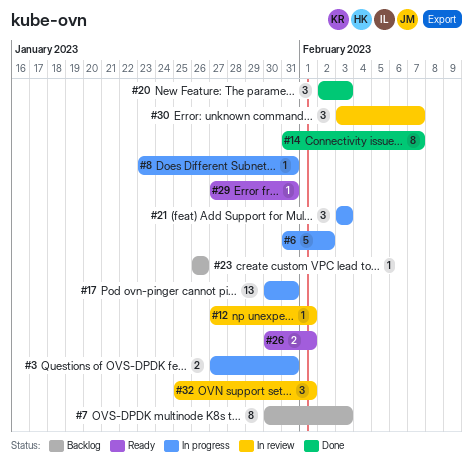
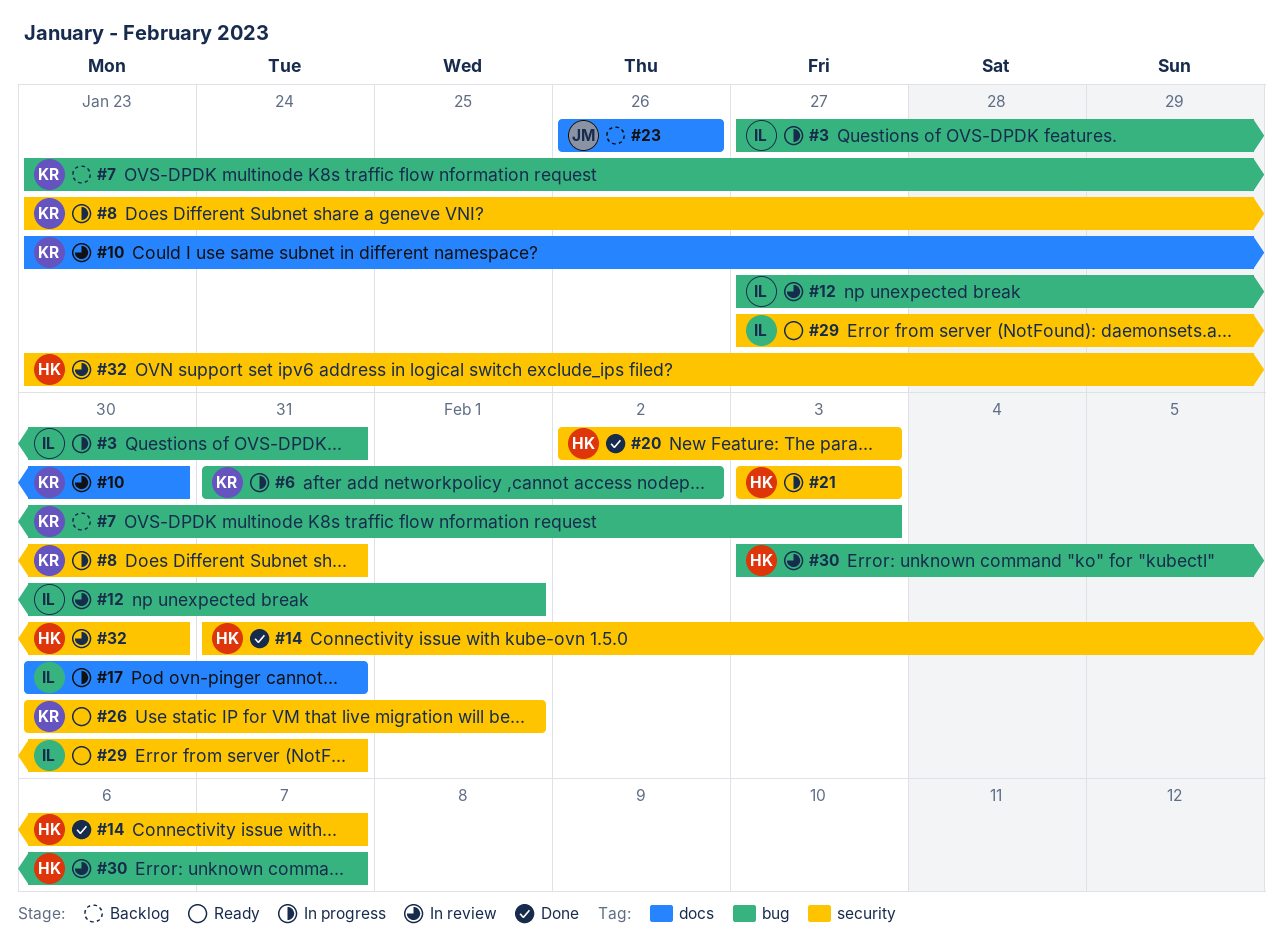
#7, start: Jan 30 -> Jan 23
#10: none -> present
#32, start: Jan 25 -> Jan 23
#32, due: Feb 1 -> Jan 30

